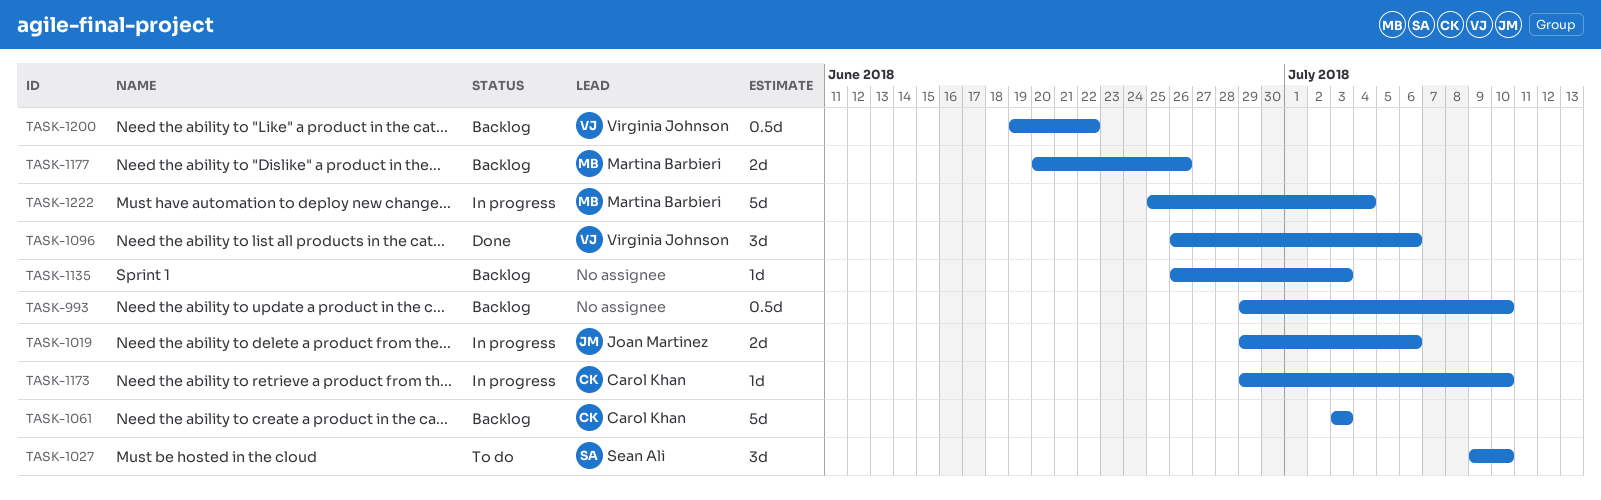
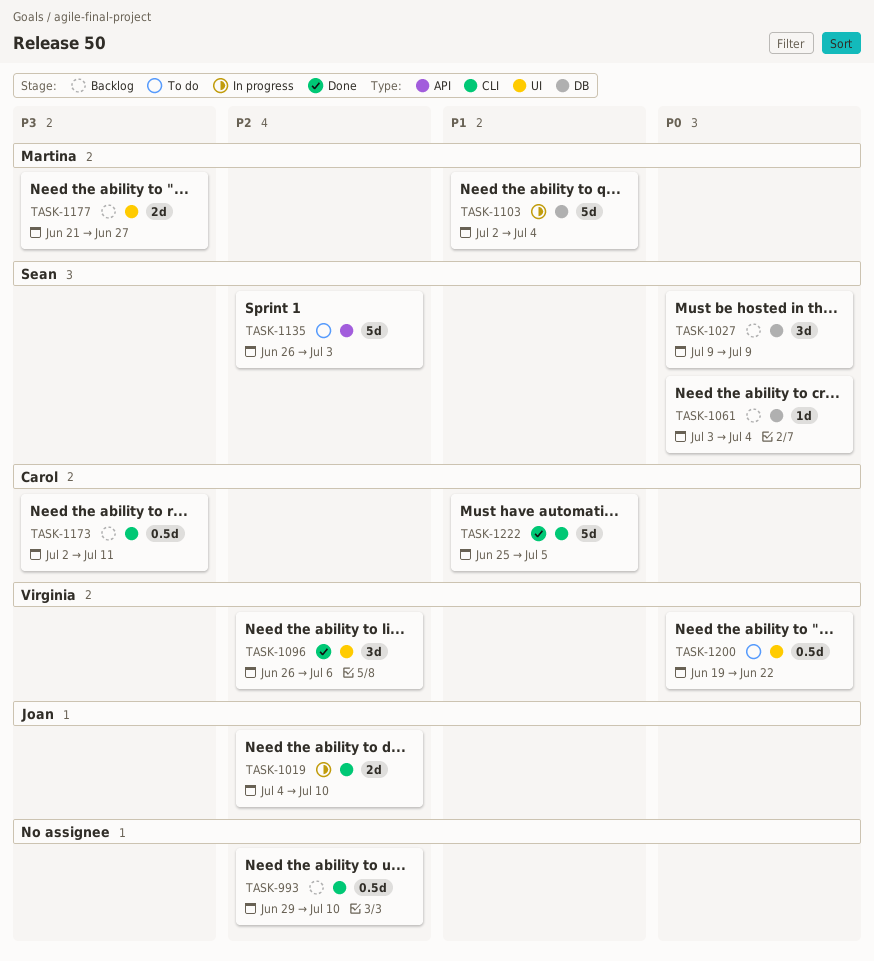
TASK-1019, start: Jun 29 -> Jul 4
TASK-1019, due: Jul 6 -> Jul 10
TASK-1027, status: To do -> Backlog
TASK-1027, due: Jul 10 -> Jul 9
TASK-1061, owner: Carol Khan -> Sean Ali
TASK-1061, estimate: 5d -> 1d
TASK-1061, due: Jul 3 -> Jul 4
TASK-1103: none -> present
TASK-1135, status: Backlog -> To do
TASK-1135, owner: none -> Sean Ali
TASK-1135, estimate: 1d -> 5d
TASK-1173, status: In progress -> Backlog
TASK-1173, estimate: 1d -> 0.5d
TASK-1173, start: Jun 29 -> Jul 2
TASK-1173, due: Jul 10 -> Jul 11
TASK-1177, start: Jun 20 -> Jun 21
TASK-1177, due: Jun 26 -> Jun 27
TASK-1200, status: Backlog -> To do
TASK-1222, status: In progress -> Done
TASK-1222, owner: Martina Barbieri -> Carol Khan
TASK-1222, due: Jul 4 -> Jul 5

